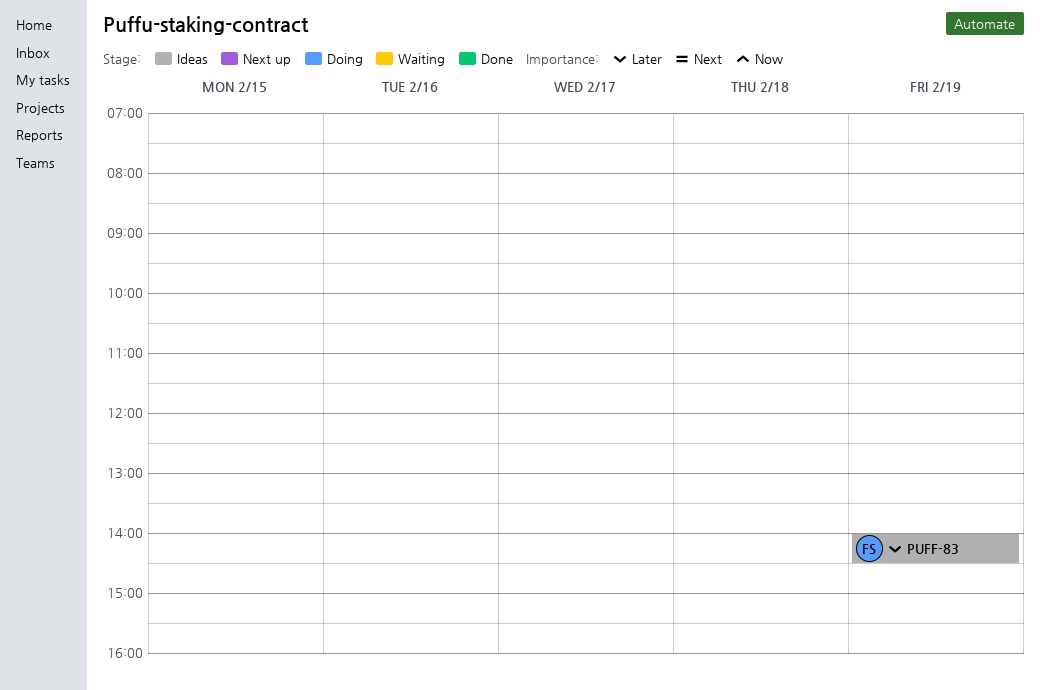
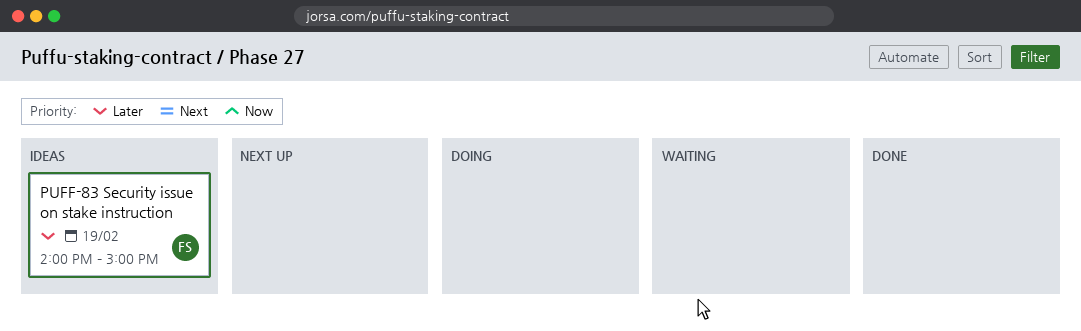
PUFF-83, ends: 14:30 -> 15:00

